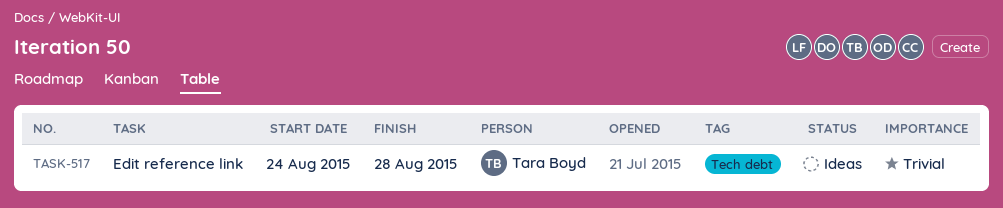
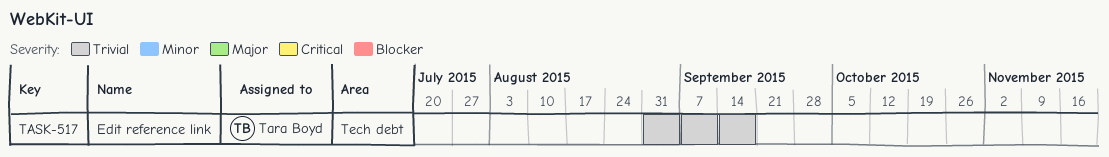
TASK-517, start: Aug 24 -> Aug 31
TASK-517, due: Aug 28 -> Sep 18

